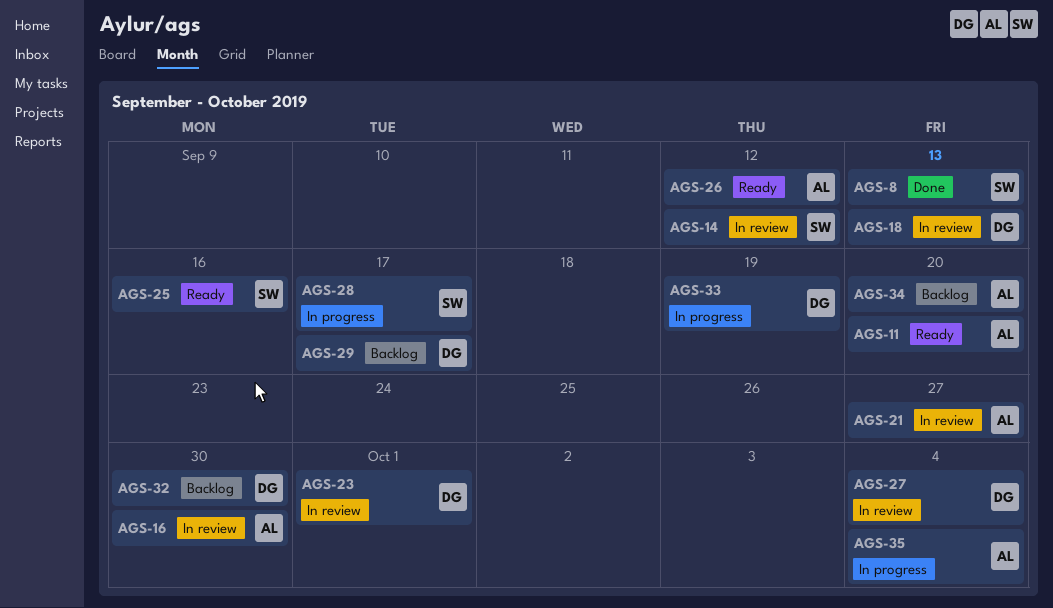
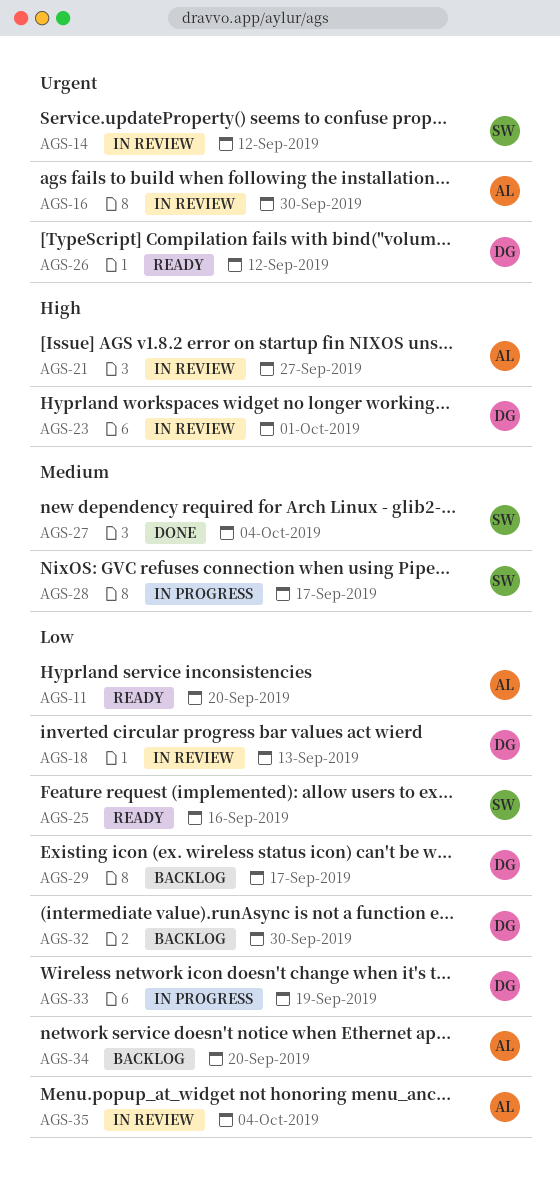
AGS-8: present -> none
AGS-26, owner: AL -> DG
AGS-27, status: In review -> Done
AGS-27, owner: DG -> SW
AGS-35, status: In progress -> In review

